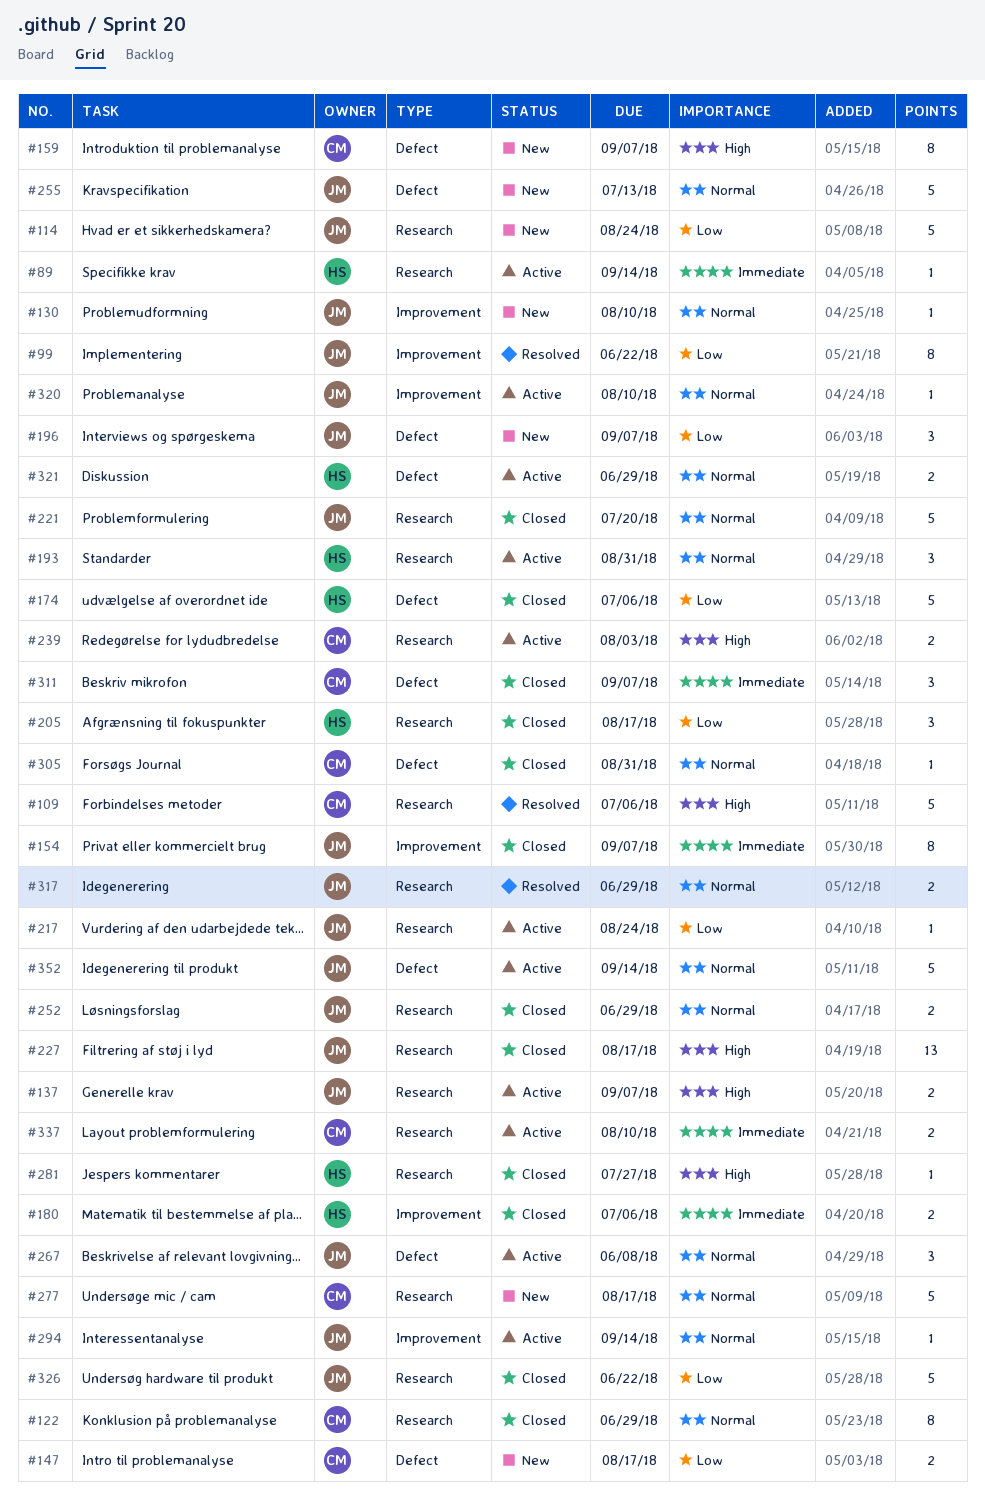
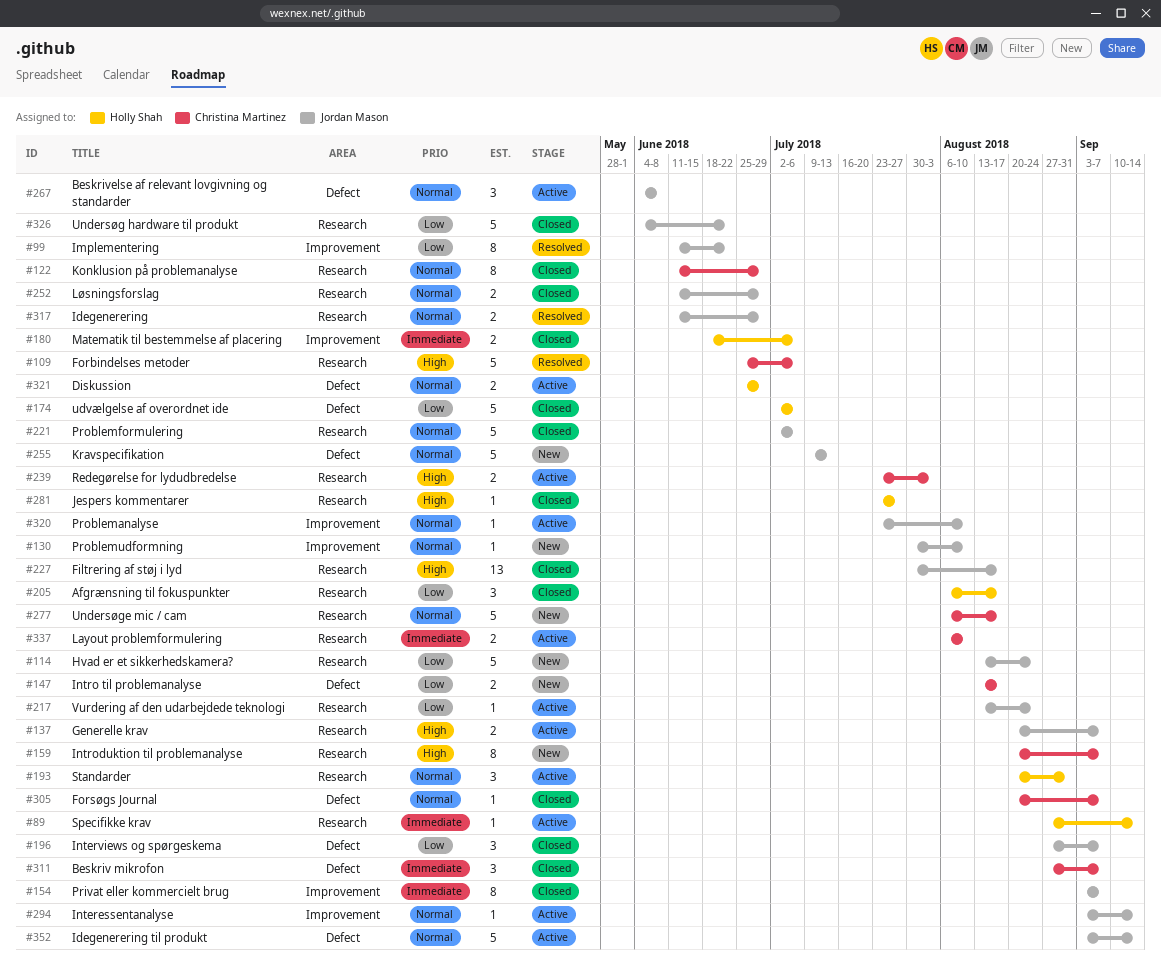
#159, label: Defect -> Research
#196, status: New -> Closed
#221, due: Jul 20 -> Jul 6
#305, due: Aug 31 -> Sep 7

